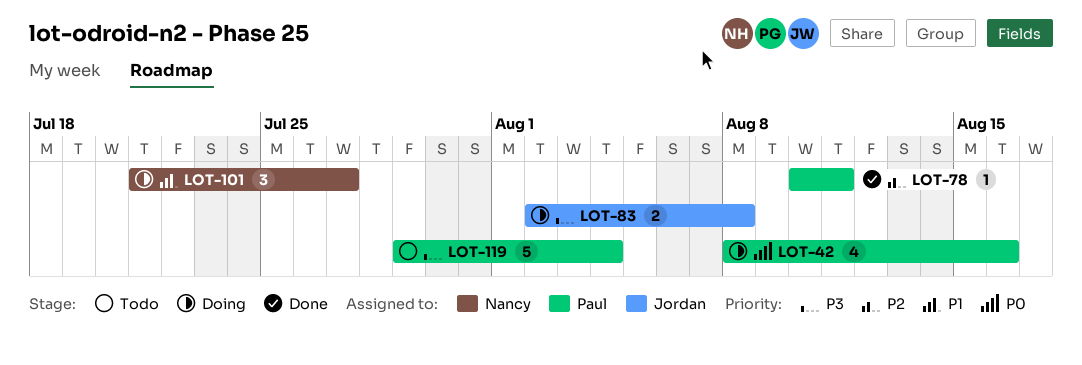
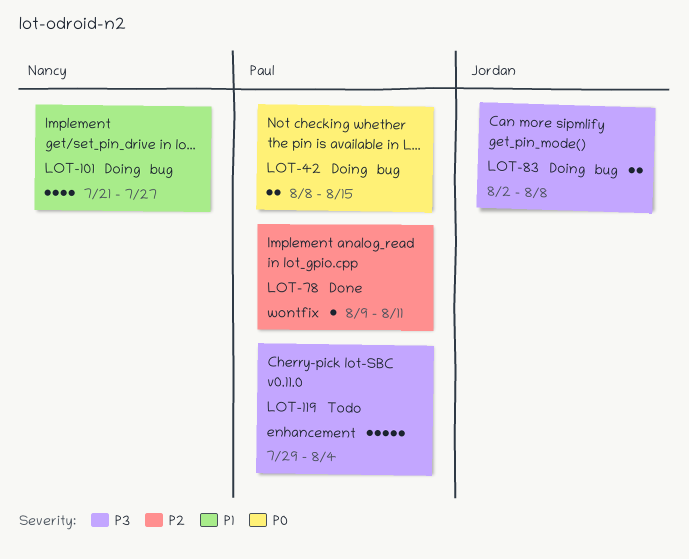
LOT-42, estimate: 4 -> 2
LOT-42, due: Aug 16 -> Aug 15
LOT-78, start: Aug 10 -> Aug 9
LOT-101, estimate: 3 -> 4

